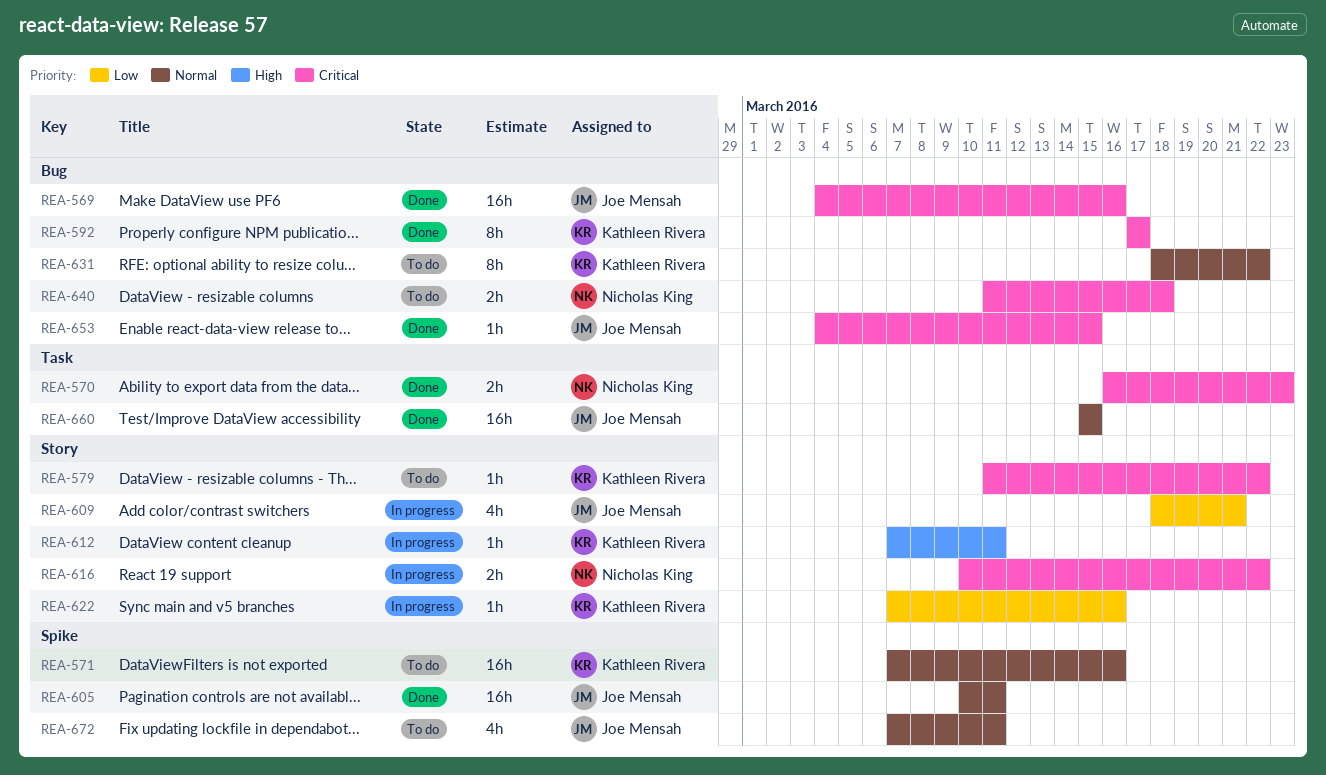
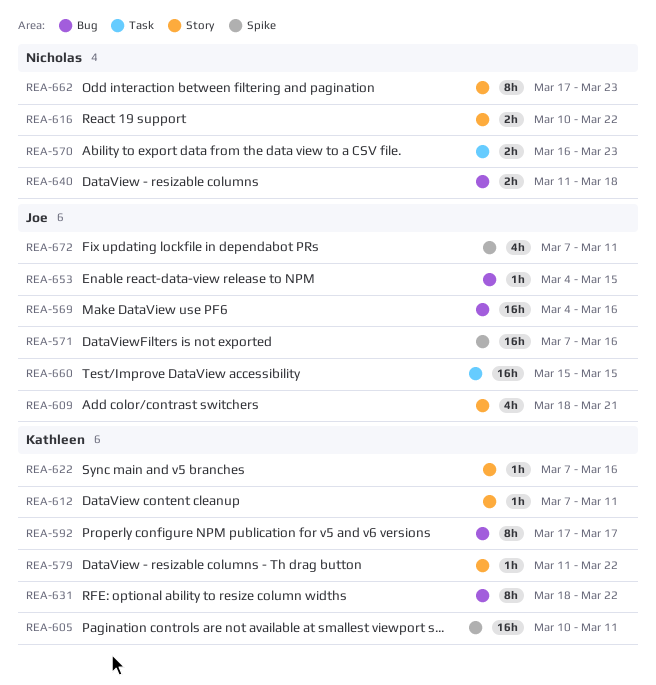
REA-571, owner: Kathleen Rivera -> Joe Mensah
REA-605, owner: Joe Mensah -> Kathleen Rivera
REA-662: none -> present

